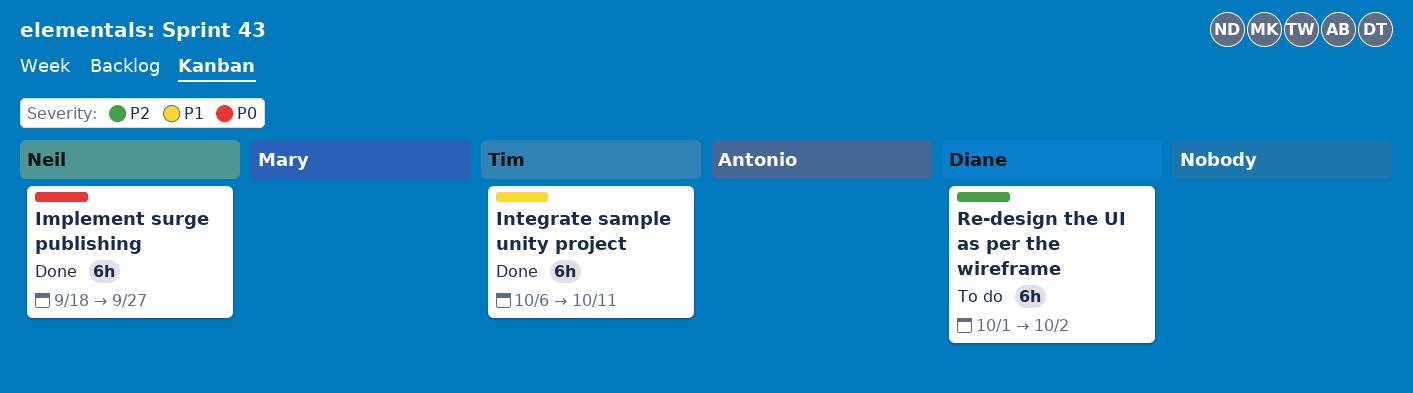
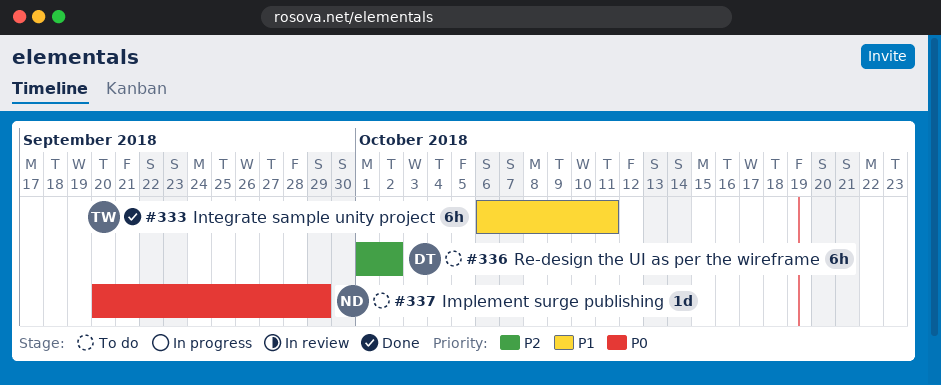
Implement surge publishing, status: Done -> To do
Implement surge publishing, estimate: 6h -> 1d
Implement surge publishing, start: Sep 18 -> Sep 20
Implement surge publishing, due: Sep 27 -> Sep 29

